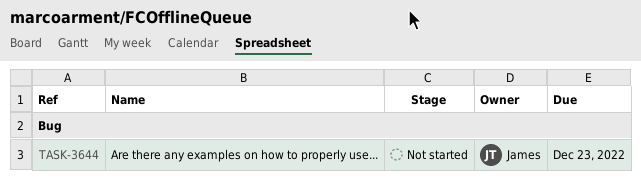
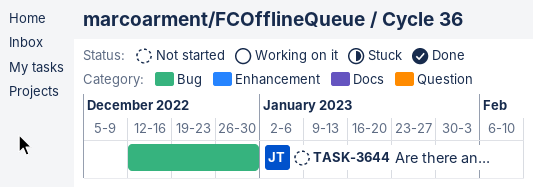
TASK-3644, due: Dec 23 -> Dec 30

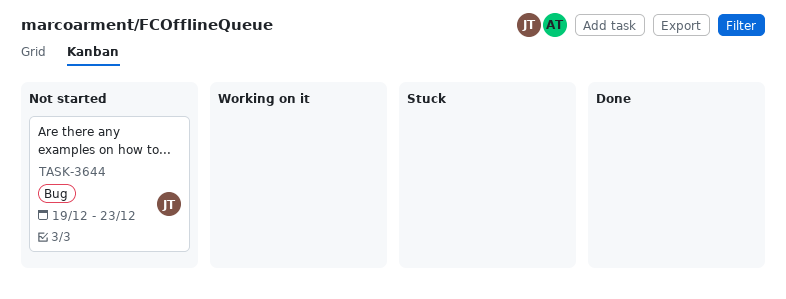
TASK-3644, start: Dec 12 -> Dec 19
TASK-3644, due: Dec 30 -> Dec 23

